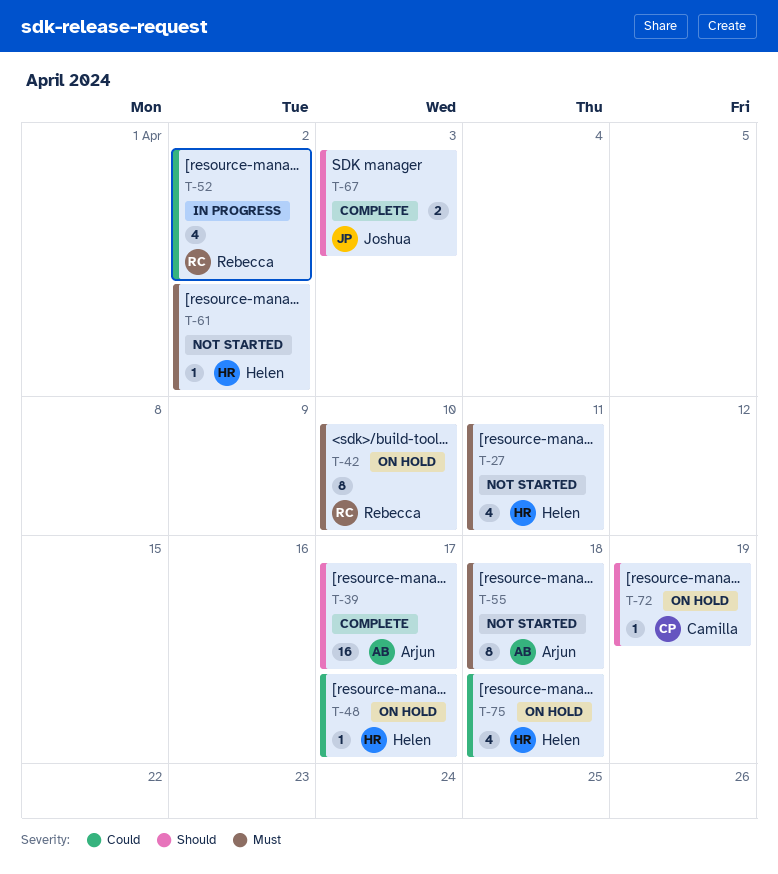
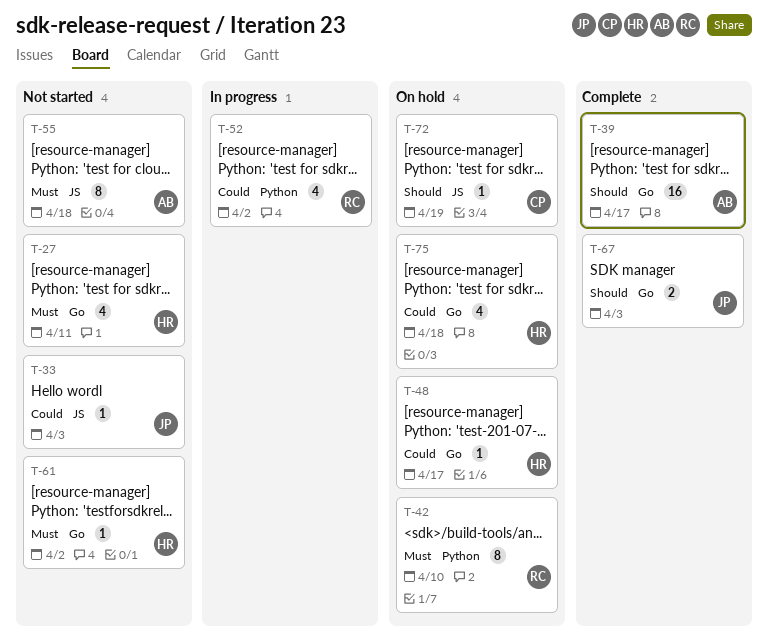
T-33: none -> present

